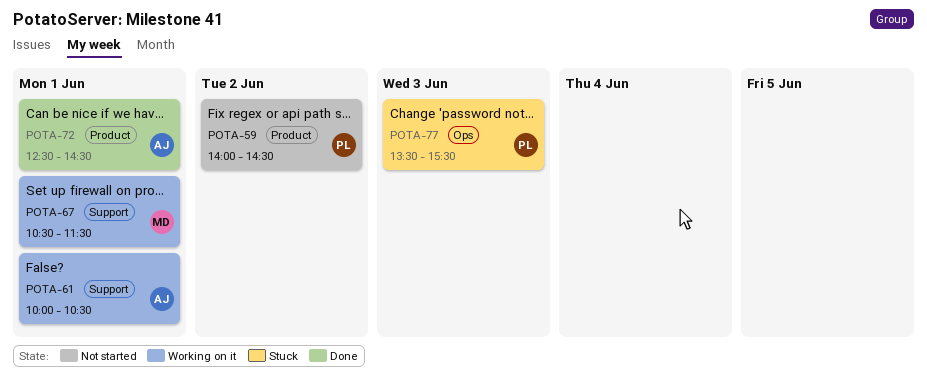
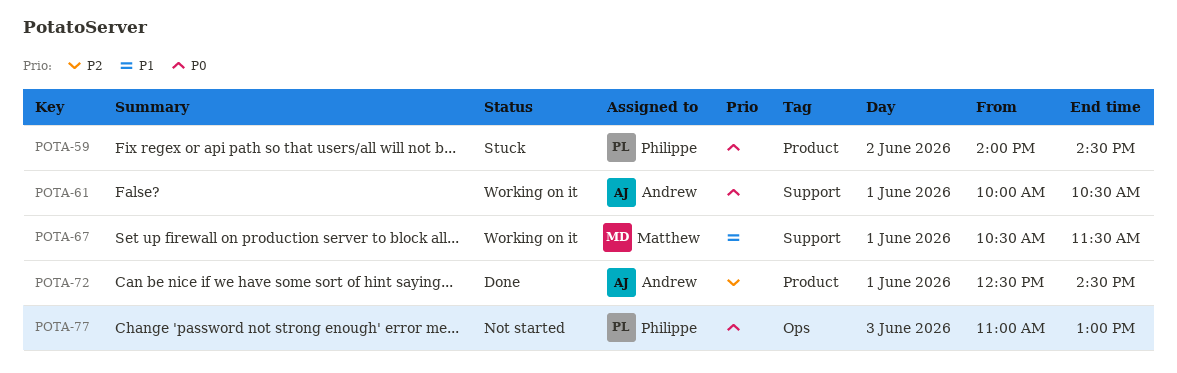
POTA-59, status: Not started -> Stuck
POTA-77, status: Stuck -> Not started
POTA-77, begins: 13:30 -> 11:00
POTA-77, ends: 15:30 -> 13:00

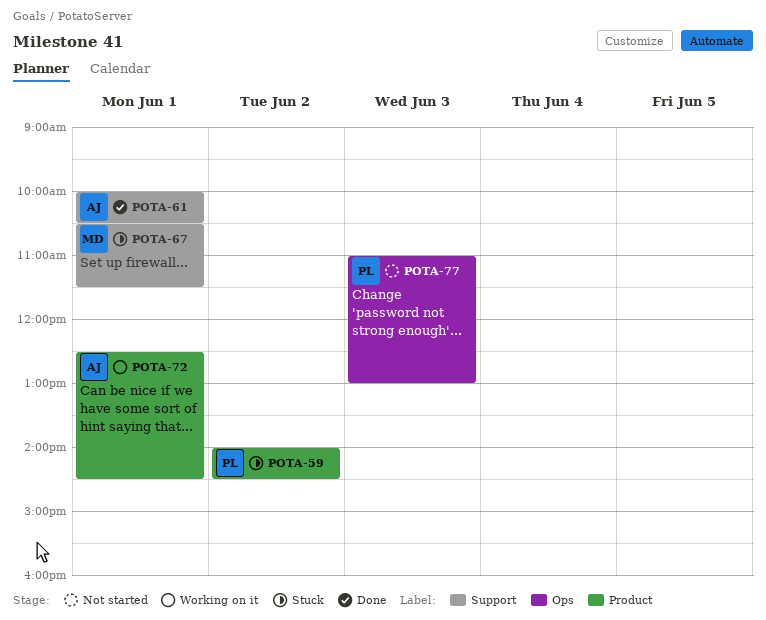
POTA-61, status: Working on it -> Done
POTA-67, status: Working on it -> Stuck
POTA-72, status: Done -> Working on it

